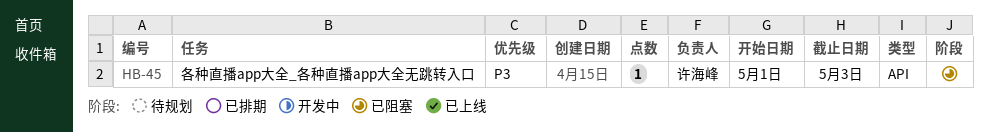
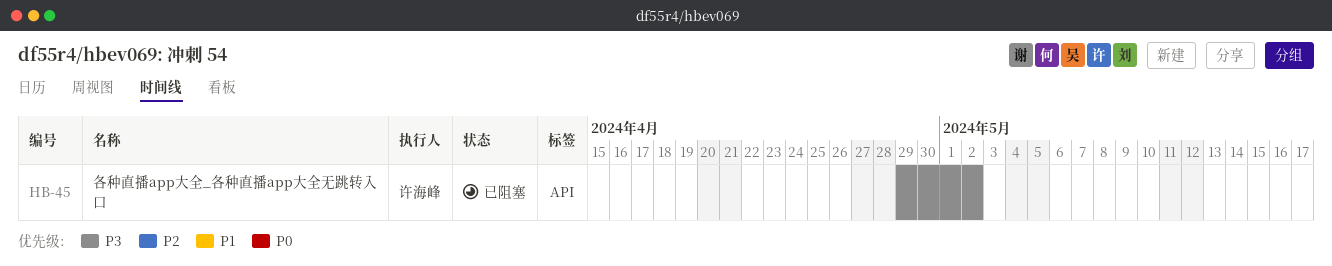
HB-45, start: May 1 -> Apr 29
HB-45, due: May 3 -> May 2

